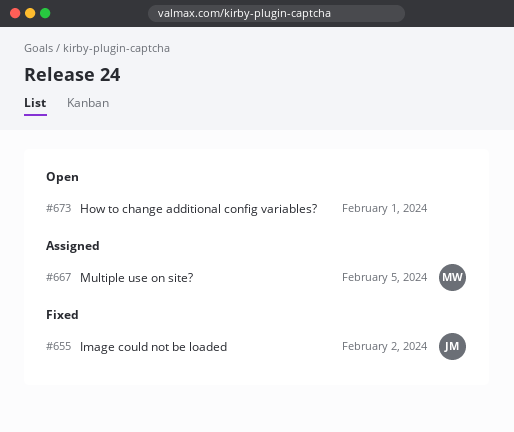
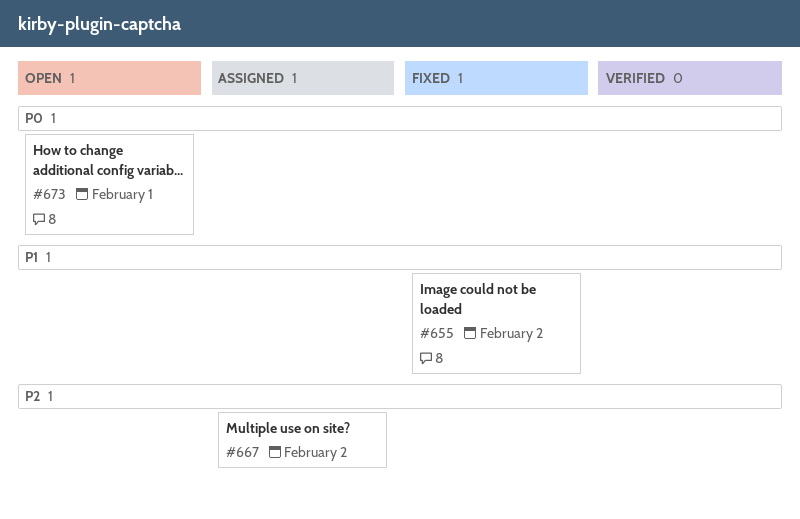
#667, due: Feb 5 -> Feb 2

